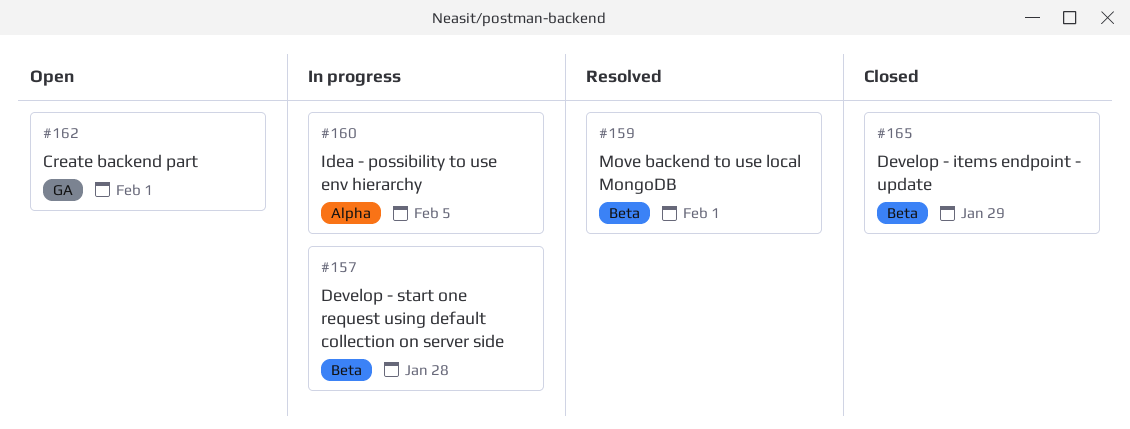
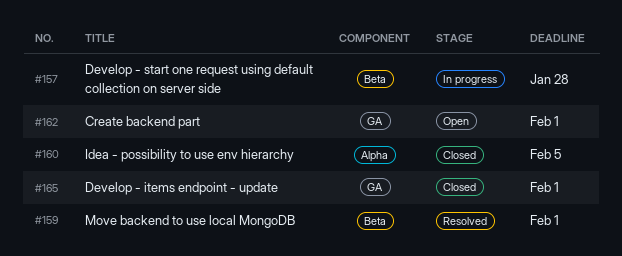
#160, status: In progress -> Closed
#165, label: Beta -> GA
#165, due: Jan 29 -> Feb 1

